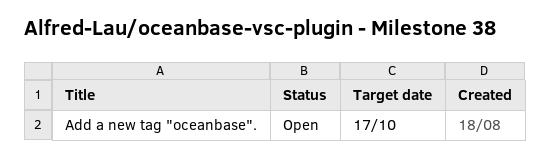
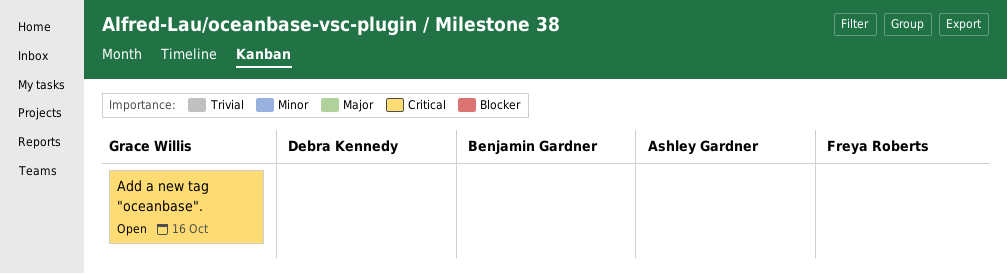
Add a new tag "oceanbase"., due: Oct 17 -> Oct 16

